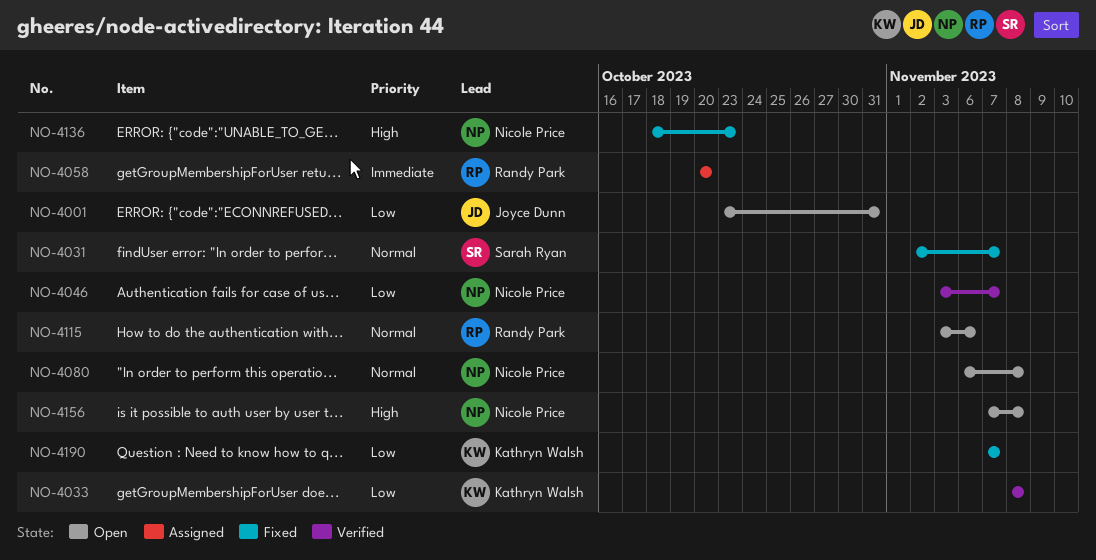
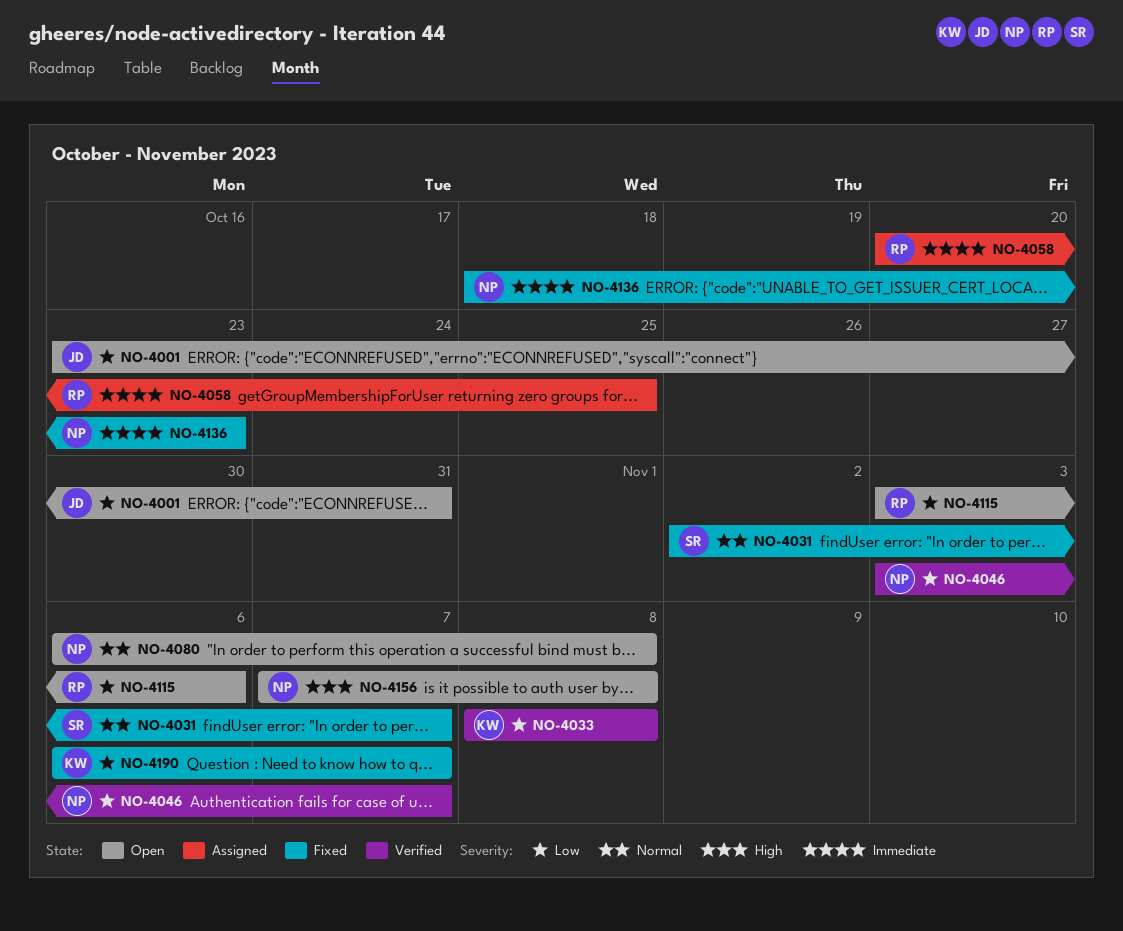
NO-4058, due: Oct 20 -> Oct 25
NO-4115, priority: Normal -> Low
NO-4136, priority: High -> Immediate
NO-4190, start: Nov 7 -> Nov 6

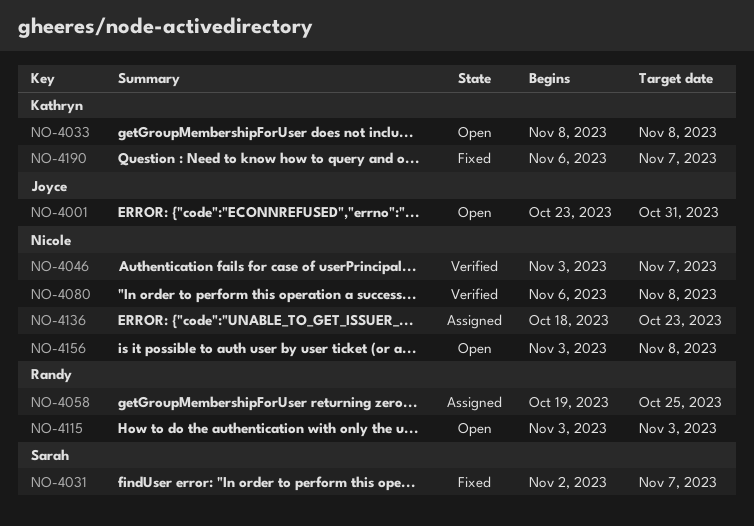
NO-4033, status: Verified -> Open
NO-4058, start: Oct 20 -> Oct 19
NO-4080, status: Open -> Verified
NO-4115, due: Nov 6 -> Nov 3
NO-4136, status: Fixed -> Assigned
NO-4156, start: Nov 7 -> Nov 3

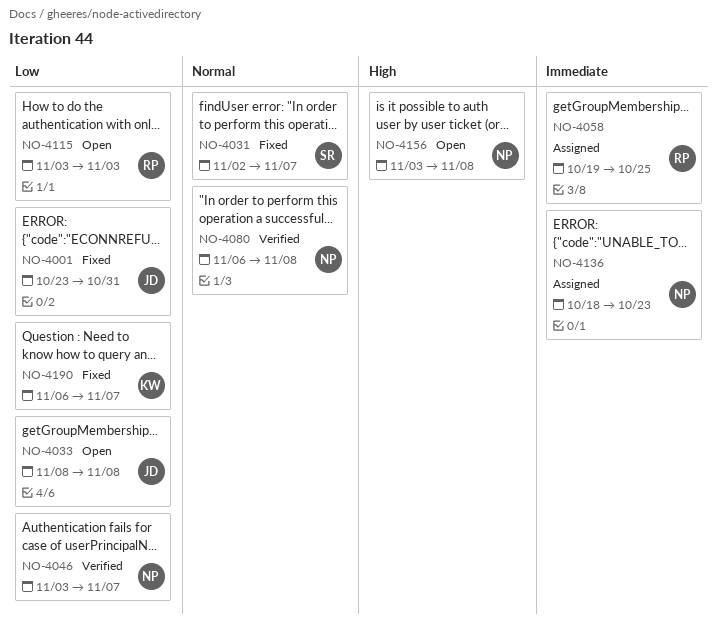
NO-4001, status: Open -> Fixed
NO-4033, owner: Kathryn -> Joyce

